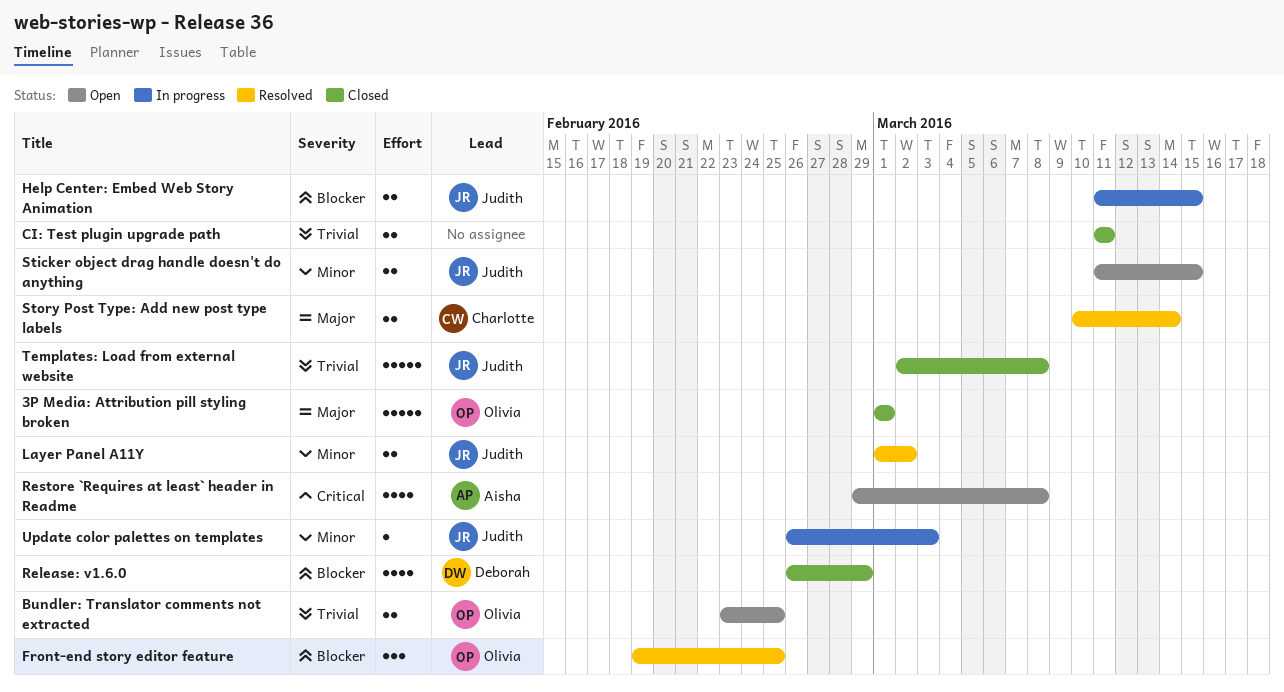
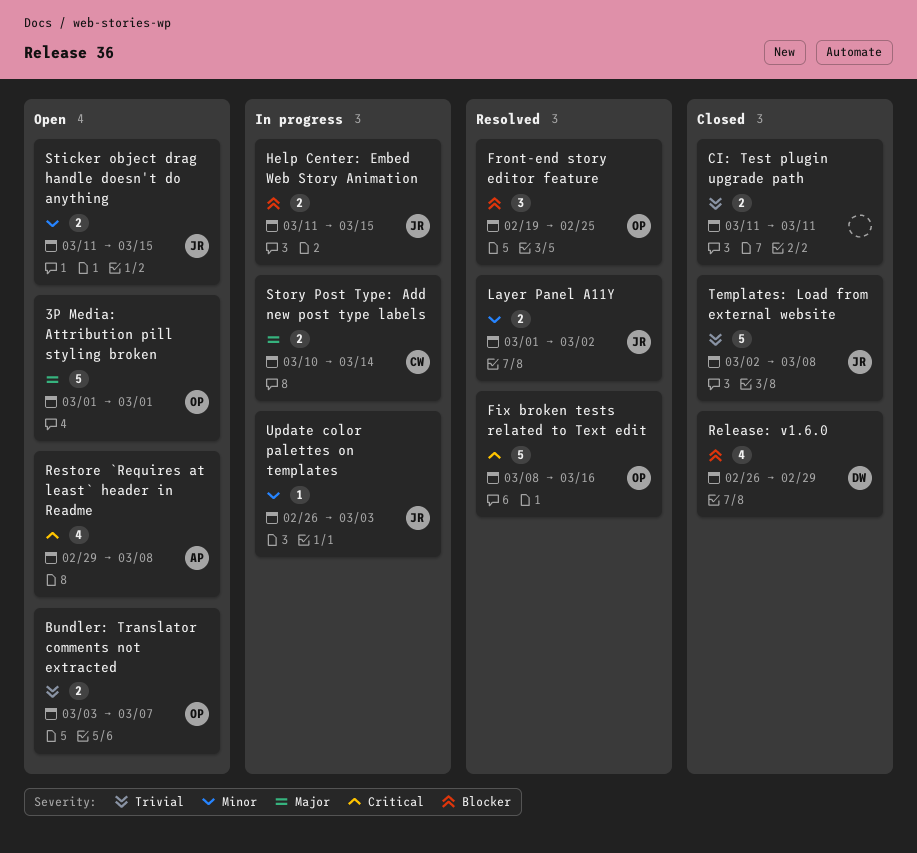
3P Media: Attribution pill styling broken, status: Closed -> Open
Bundler: Translator comments not extracted, start: Feb 23 -> Mar 3
Bundler: Translator comments not extracted, due: Feb 25 -> Mar 7
Fix broken tests related to Text edit: none -> present
Story Post Type: Add new post type labels, status: Resolved -> In progress

